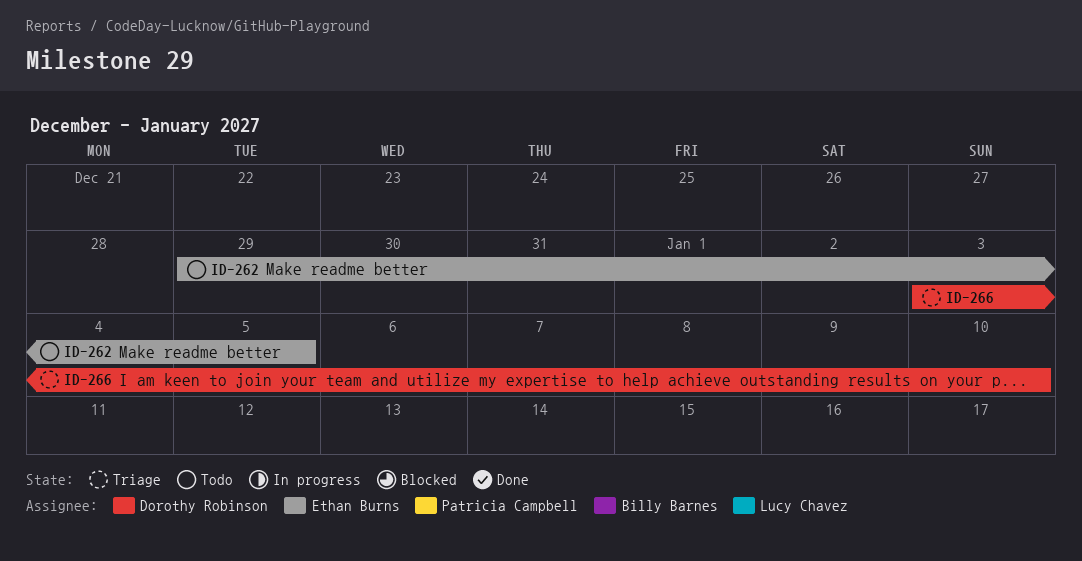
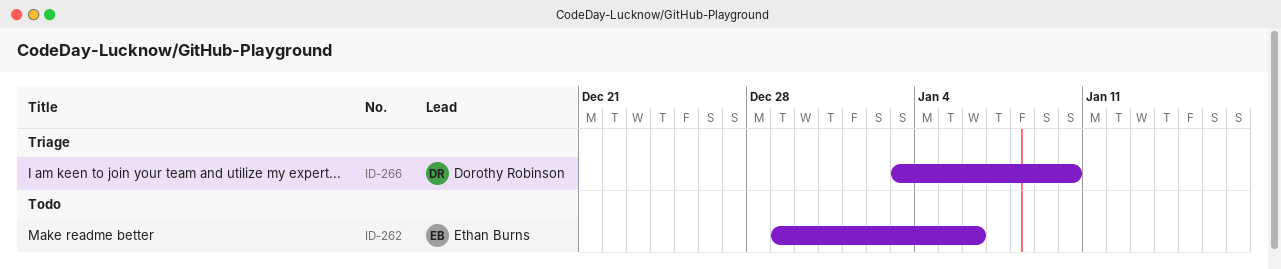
ID-262, due: Jan 5 -> Jan 6

